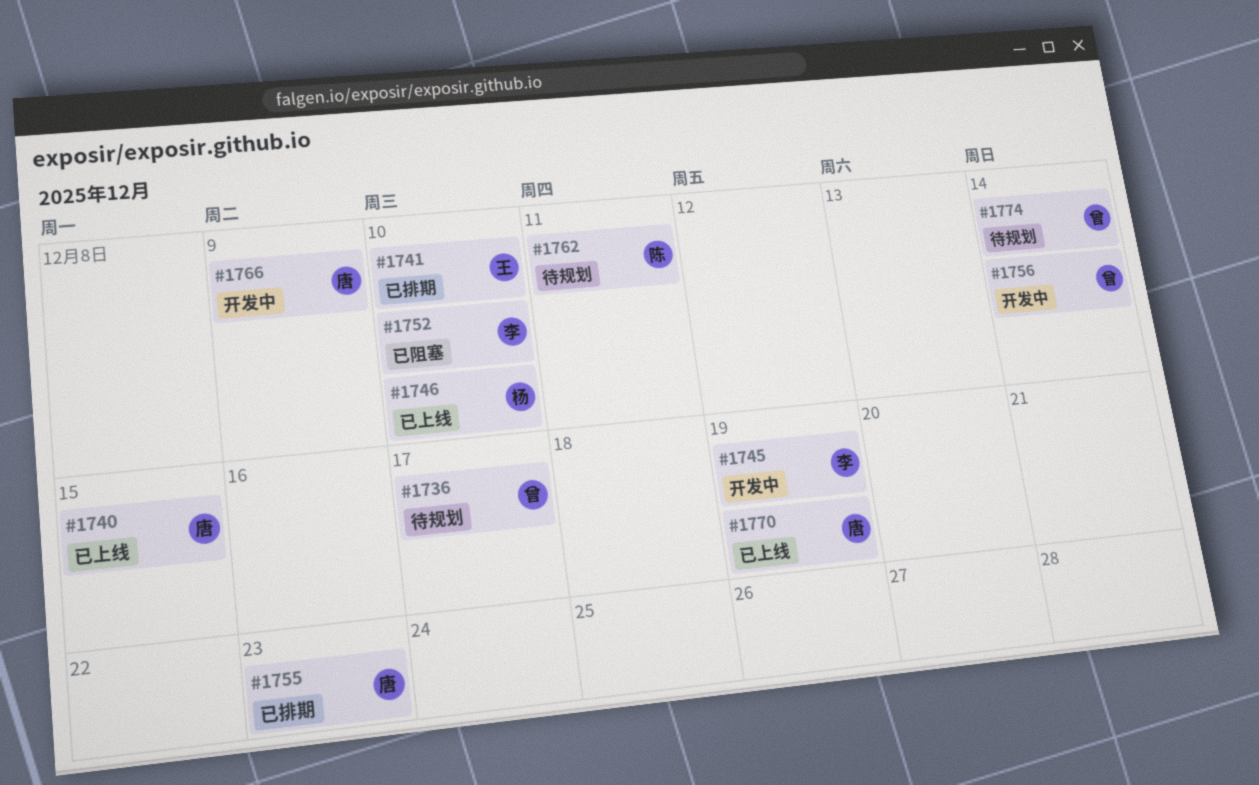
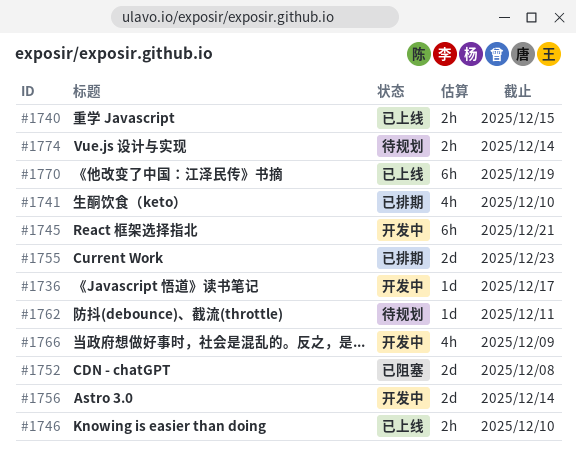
#1736, status: 待规划 -> 开发中
#1745, due: Dec 19 -> Dec 21
#1752, due: Dec 10 -> Dec 8

